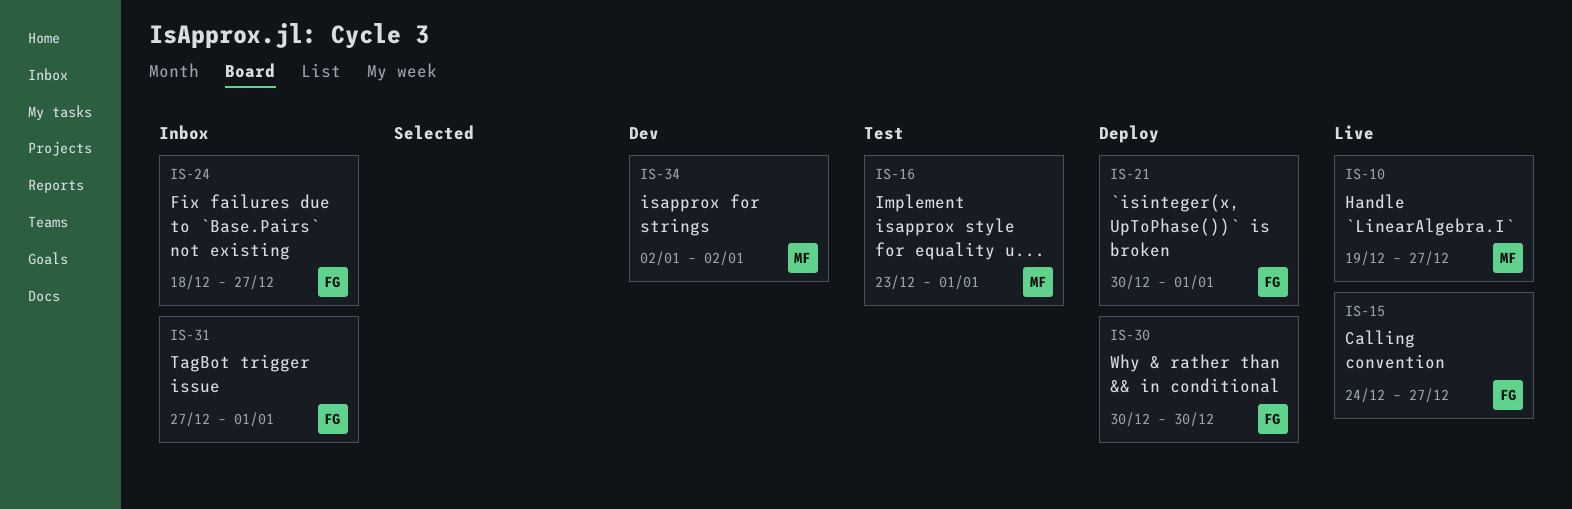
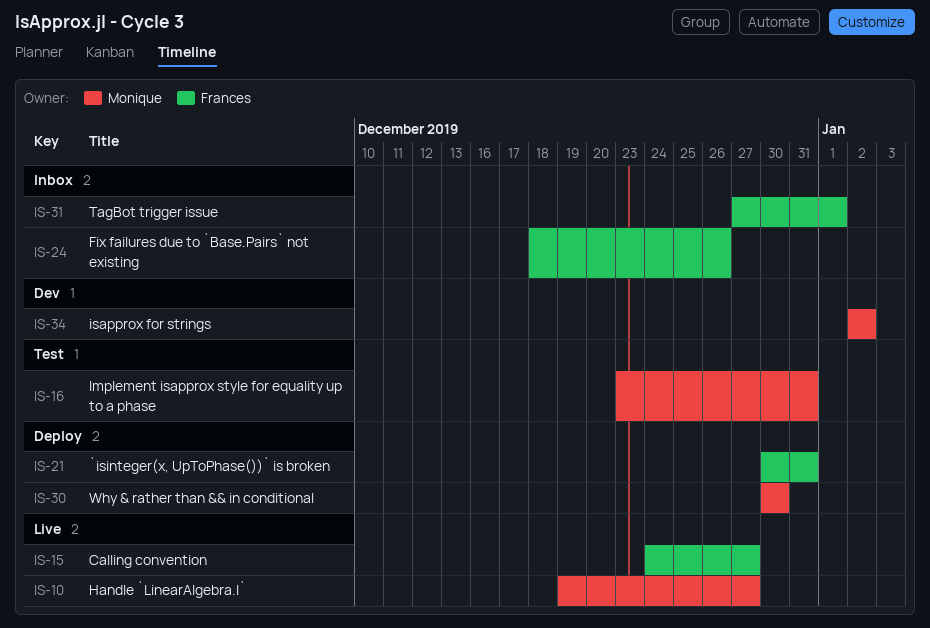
IS-16, due: Jan 1 -> Dec 31
IS-21, due: Jan 1 -> Dec 31
IS-24, due: Dec 27 -> Dec 26
IS-30, owner: Frances -> Monique

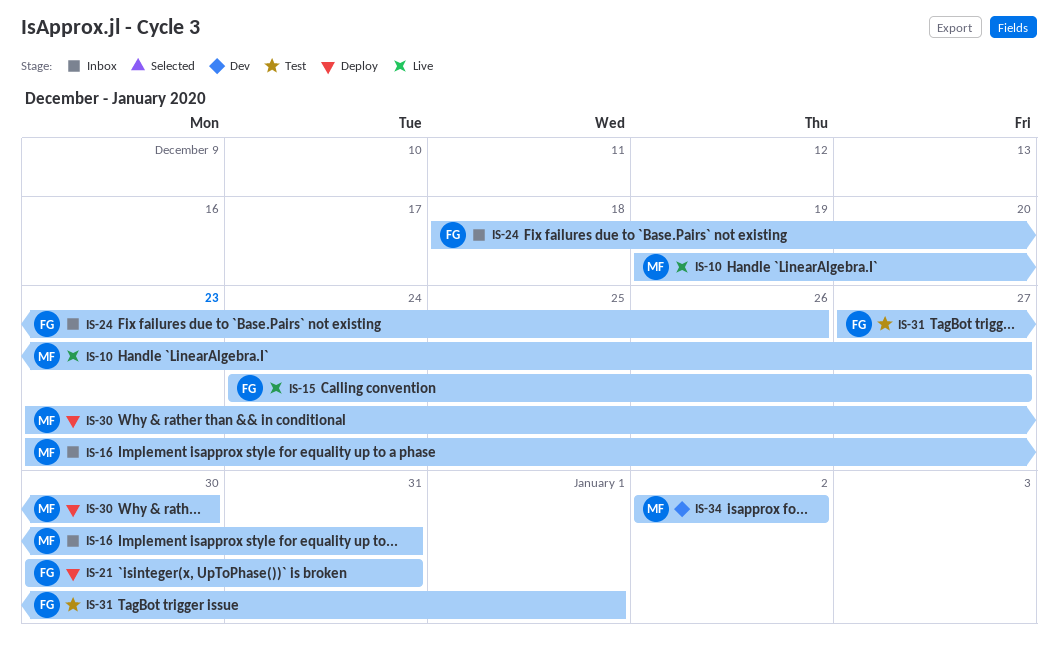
IS-16, status: Test -> Inbox
IS-30, start: Dec 30 -> Dec 23
IS-31, status: Inbox -> Test

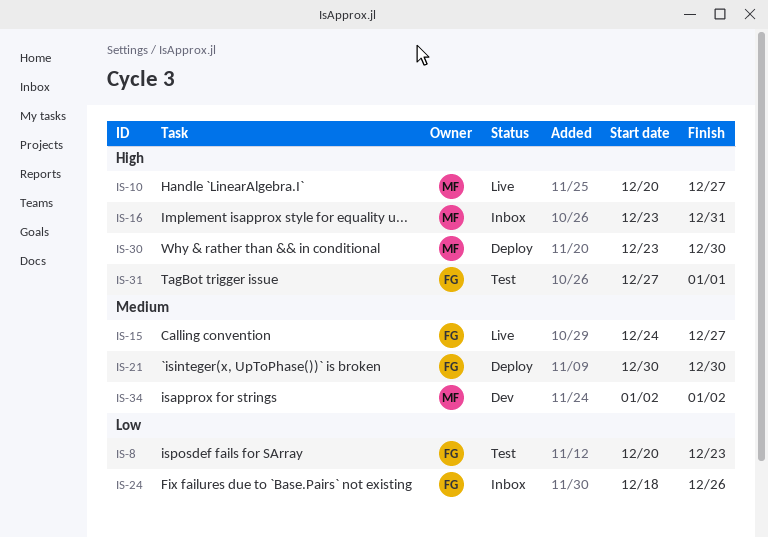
IS-8: none -> present
IS-10, start: Dec 19 -> Dec 20
IS-21, due: Dec 31 -> Dec 30

